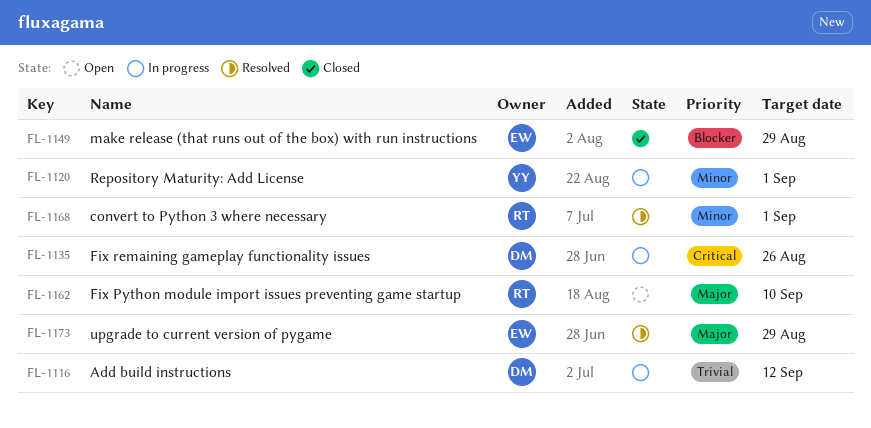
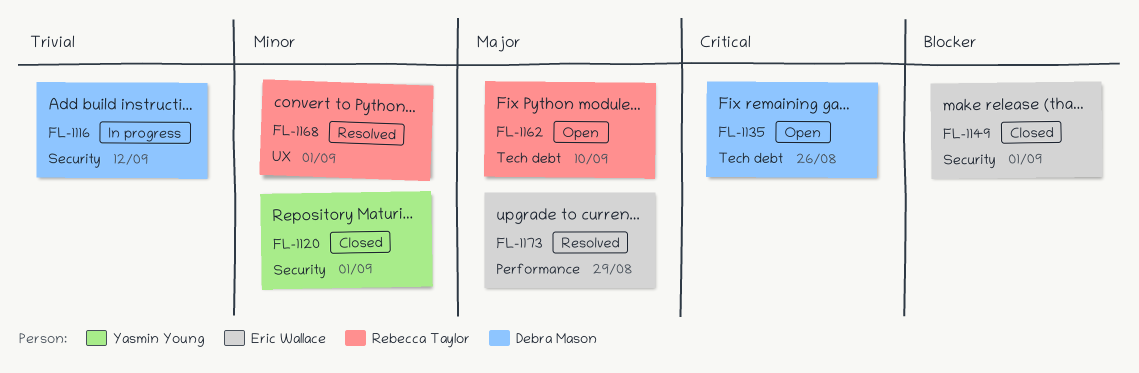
FL-1120, status: In progress -> Closed
FL-1135, status: In progress -> Open
FL-1149, due: Aug 29 -> Sep 1

